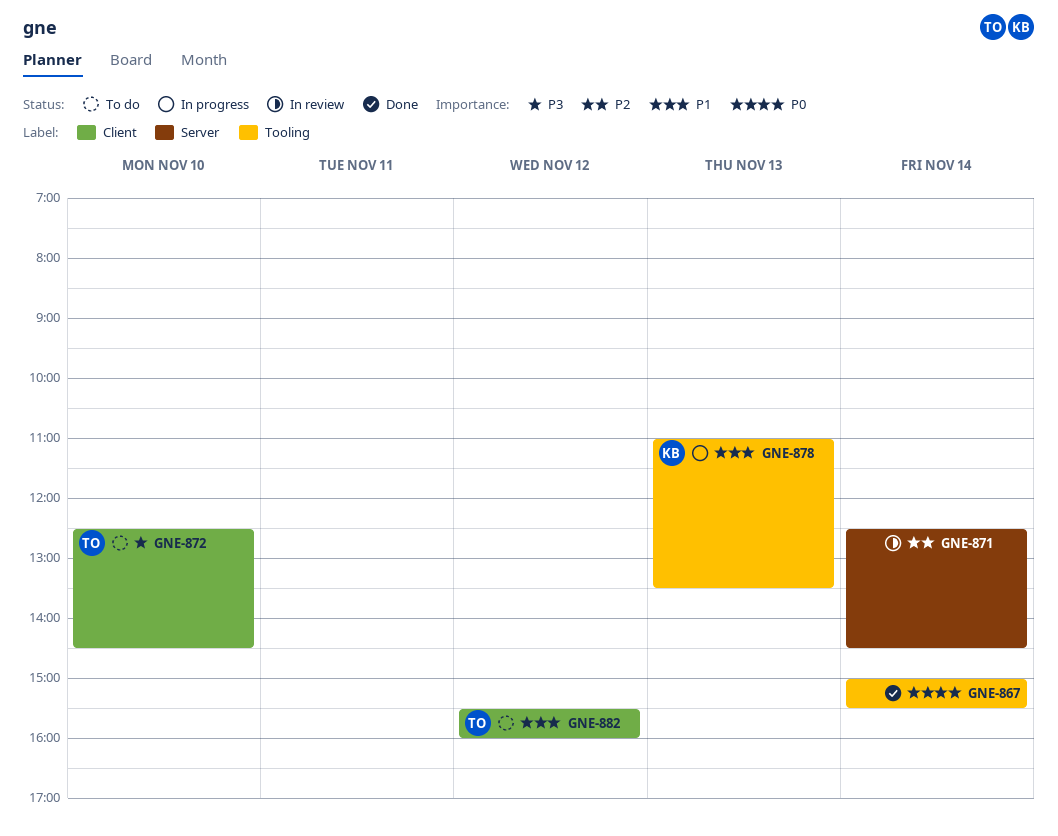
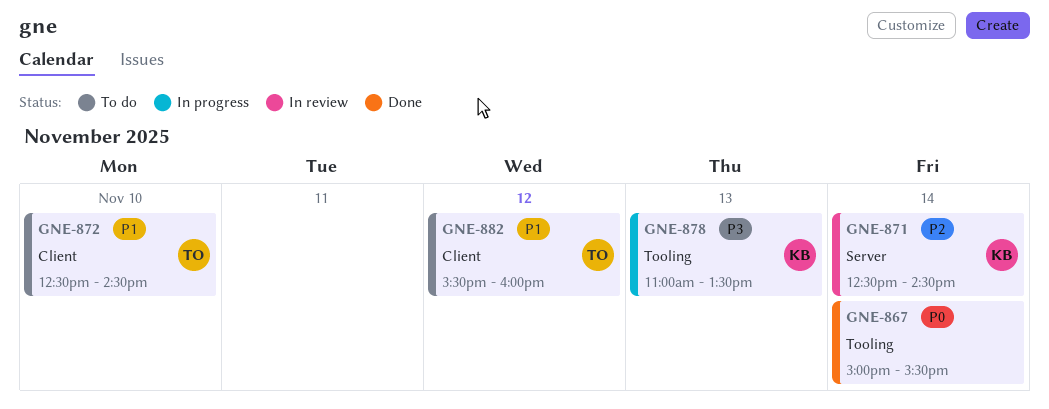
GNE-871, owner: none -> KB
GNE-872, priority: P3 -> P1
GNE-878, priority: P1 -> P3

